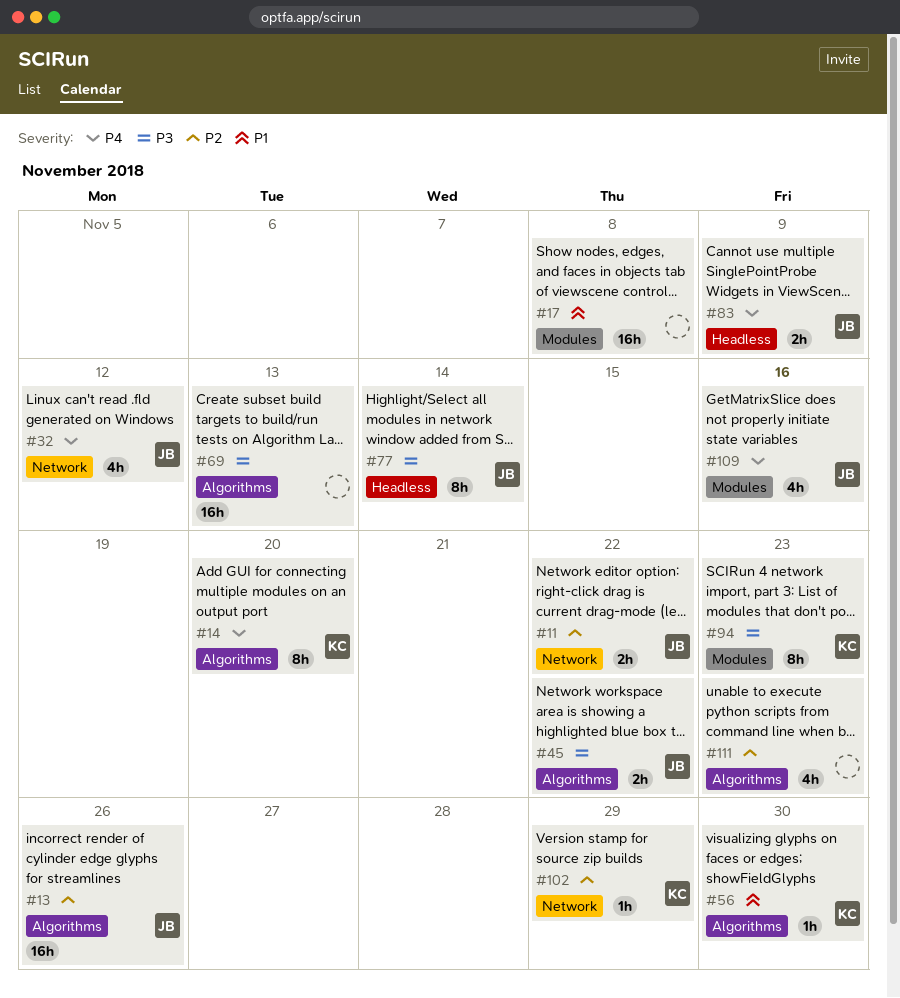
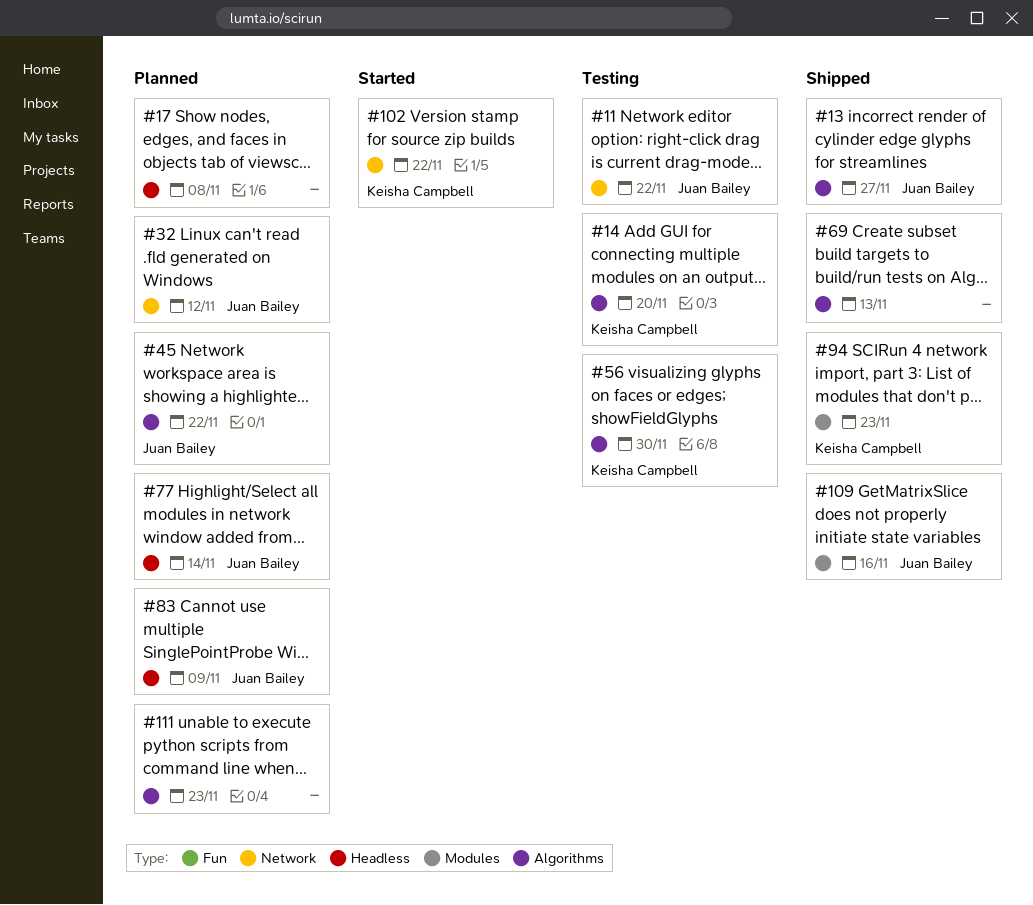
#13, due: Nov 26 -> Nov 27
#17, label: Modules -> Headless
#102, due: Nov 29 -> Nov 22

